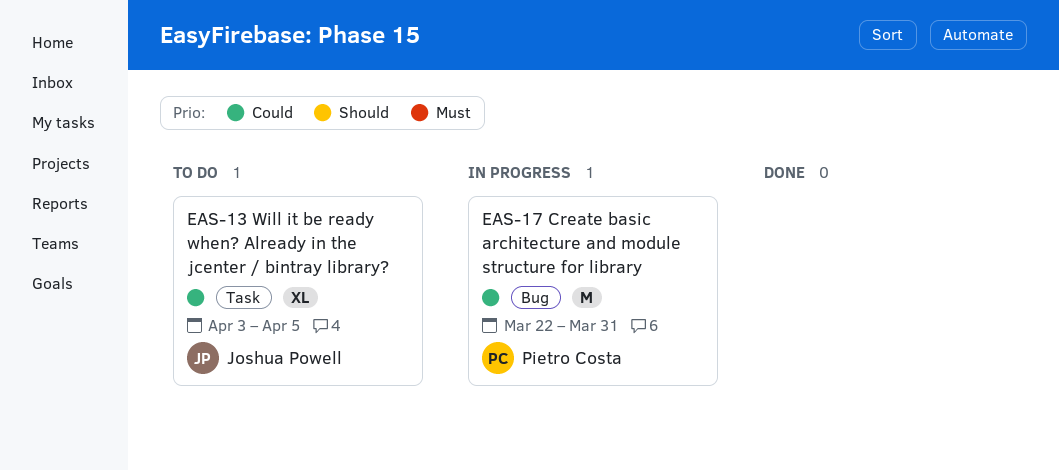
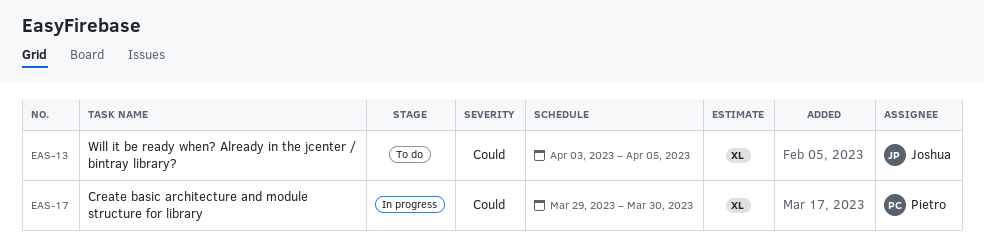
EAS-17, estimate: M -> XL
EAS-17, start: Mar 22 -> Mar 29
EAS-17, due: Mar 31 -> Mar 30

